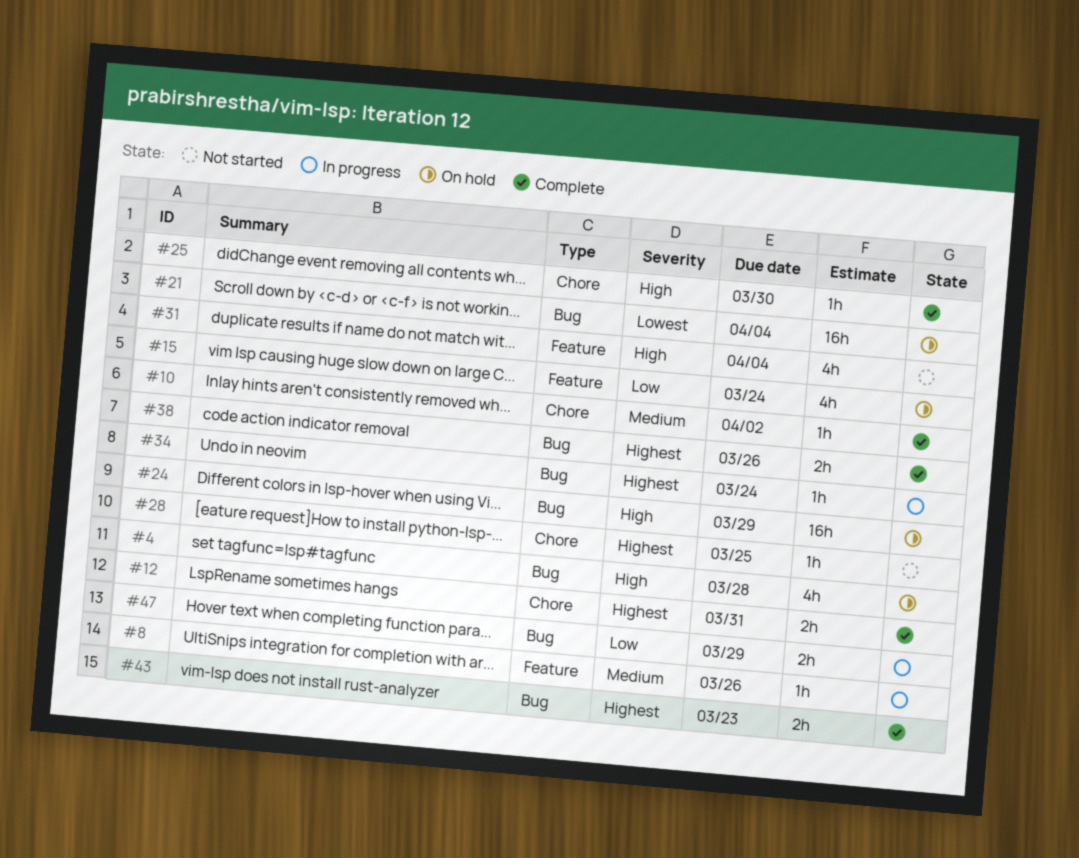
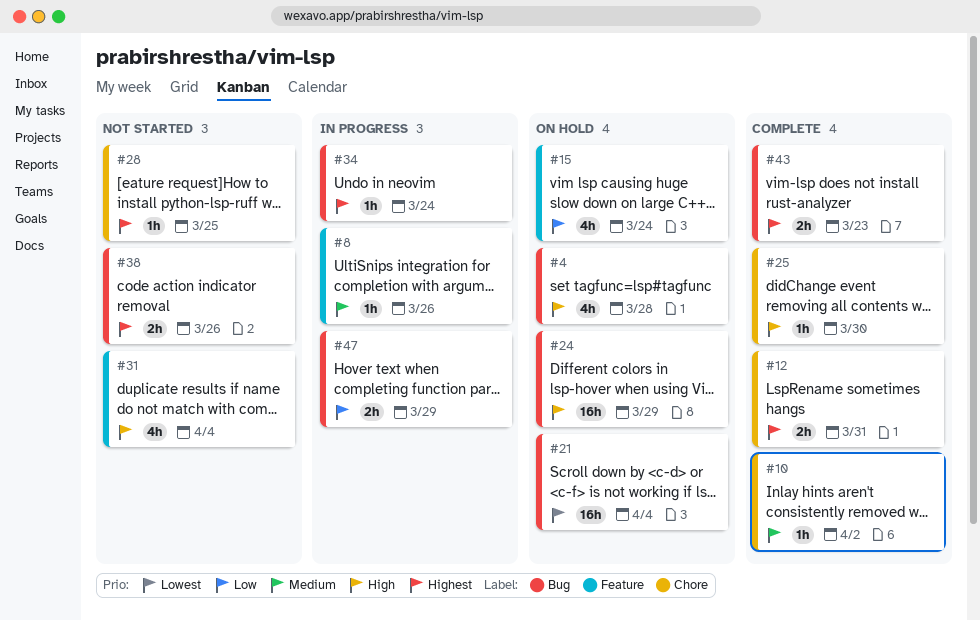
#38, status: Complete -> Not started

